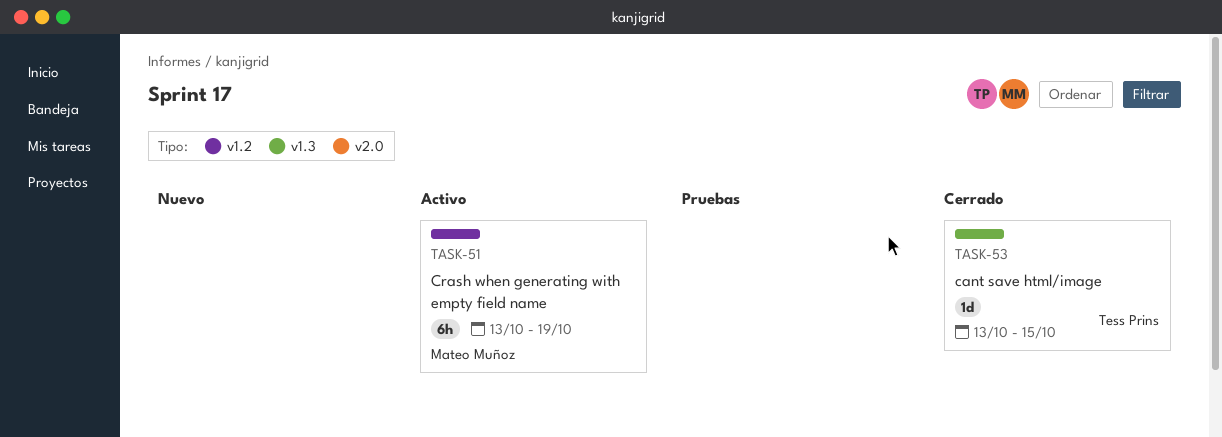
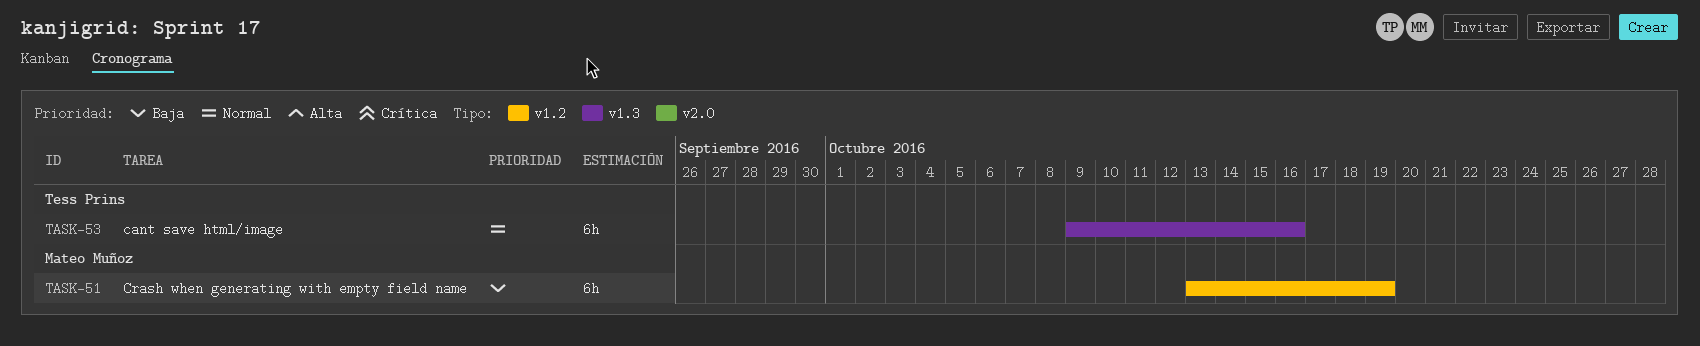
TASK-53, estimate: 1d -> 6h
TASK-53, start: Oct 13 -> Oct 9
TASK-53, due: Oct 15 -> Oct 16

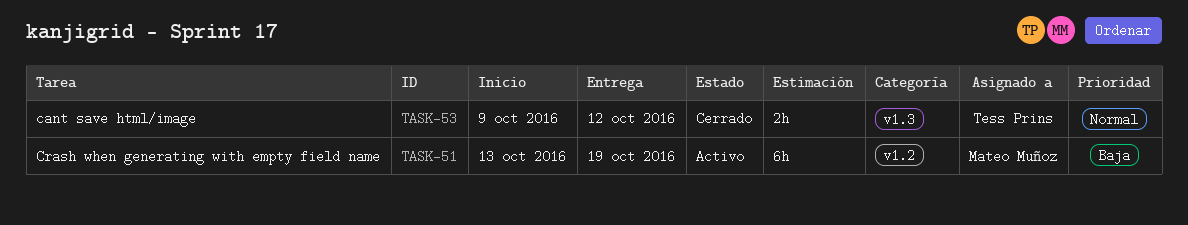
TASK-53, estimate: 6h -> 2h
TASK-53, due: Oct 16 -> Oct 12

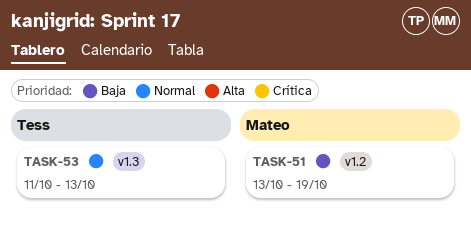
TASK-53, start: Oct 9 -> Oct 11
TASK-53, due: Oct 12 -> Oct 13

